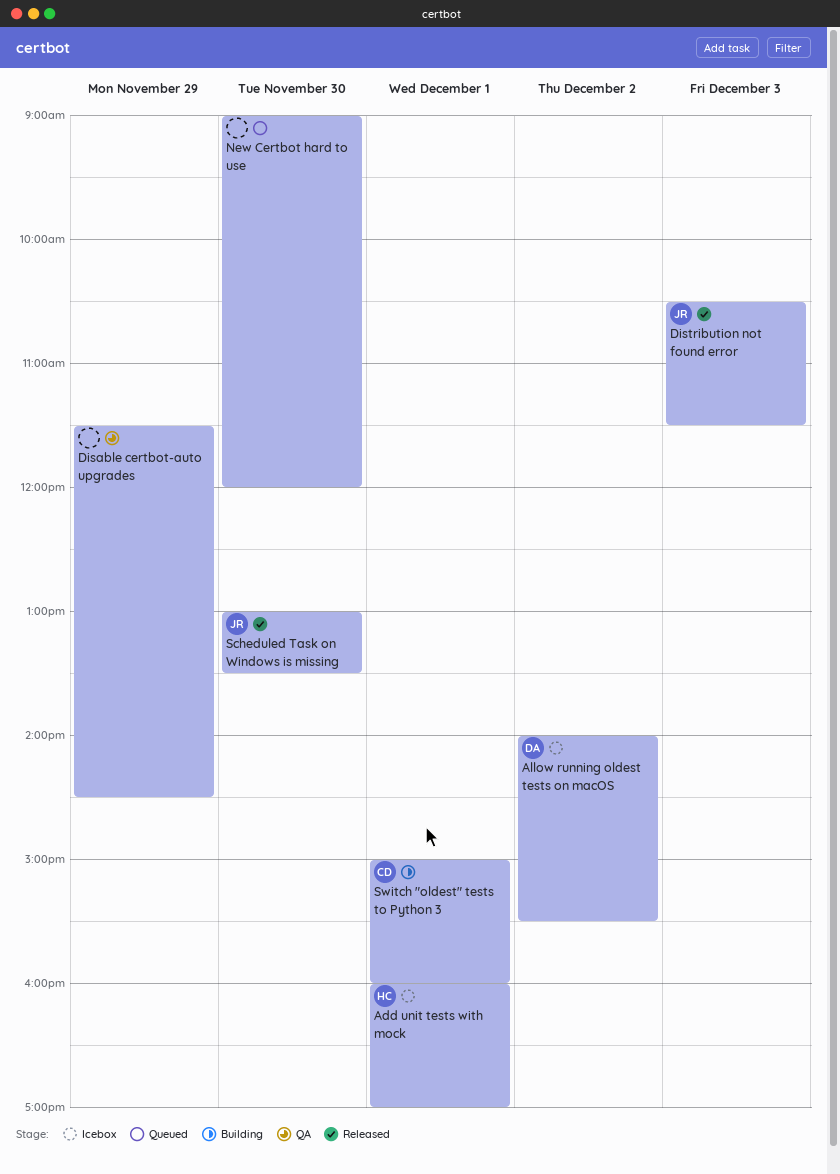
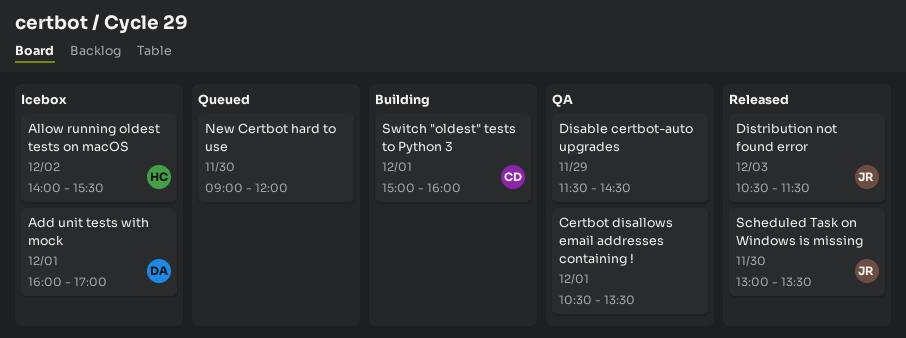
Add unit tests with mock, owner: HC -> DA
Allow running oldest tests on macOS, owner: DA -> HC
Certbot disallows email addresses containing !: none -> present

